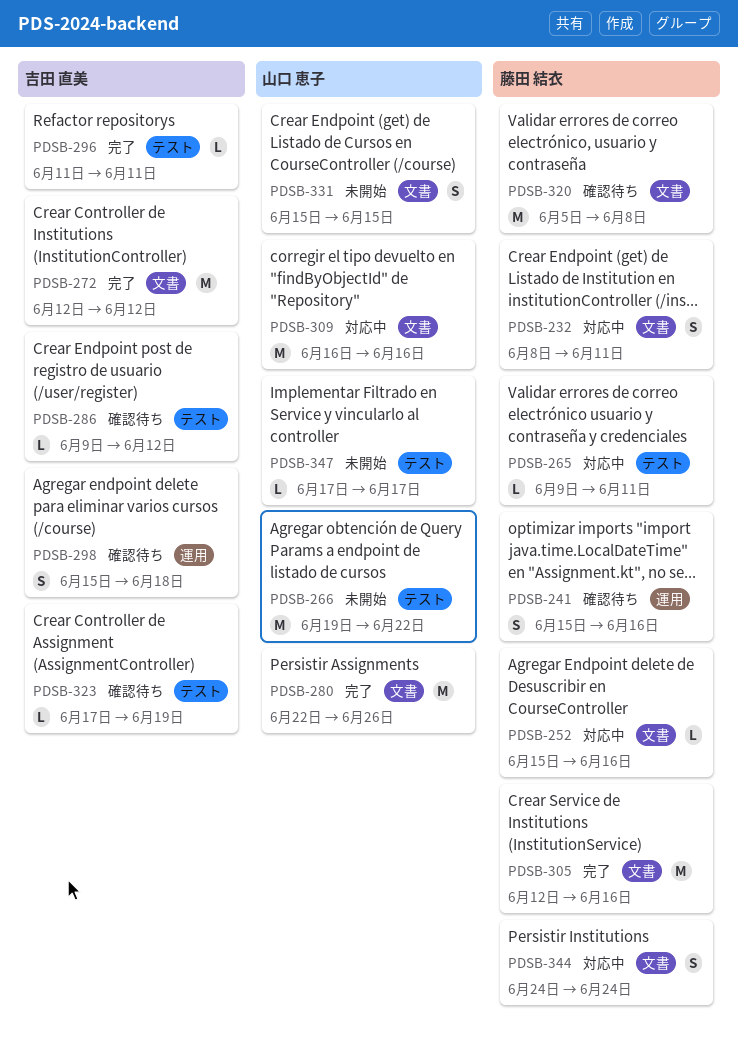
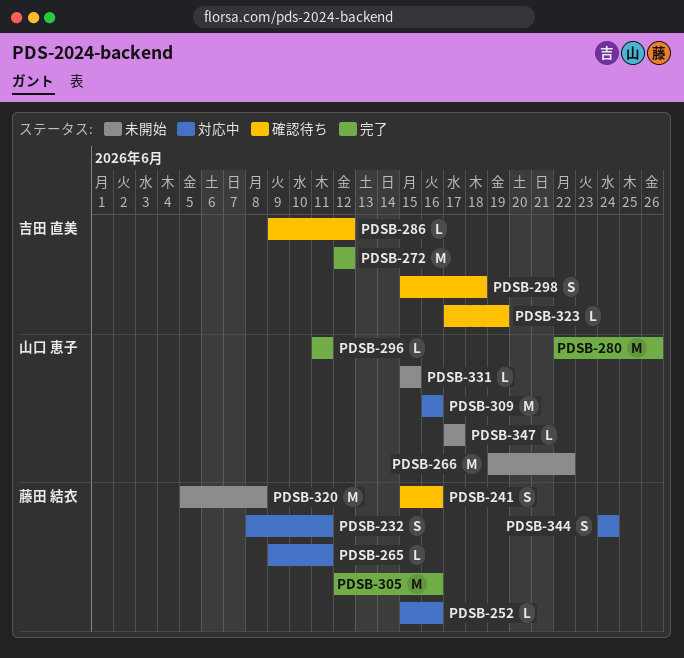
PDSB-296, owner: 吉田 直美 -> 山口 恵子
PDSB-320, status: 確認待ち -> 未開始
PDSB-331, estimate: S -> L

